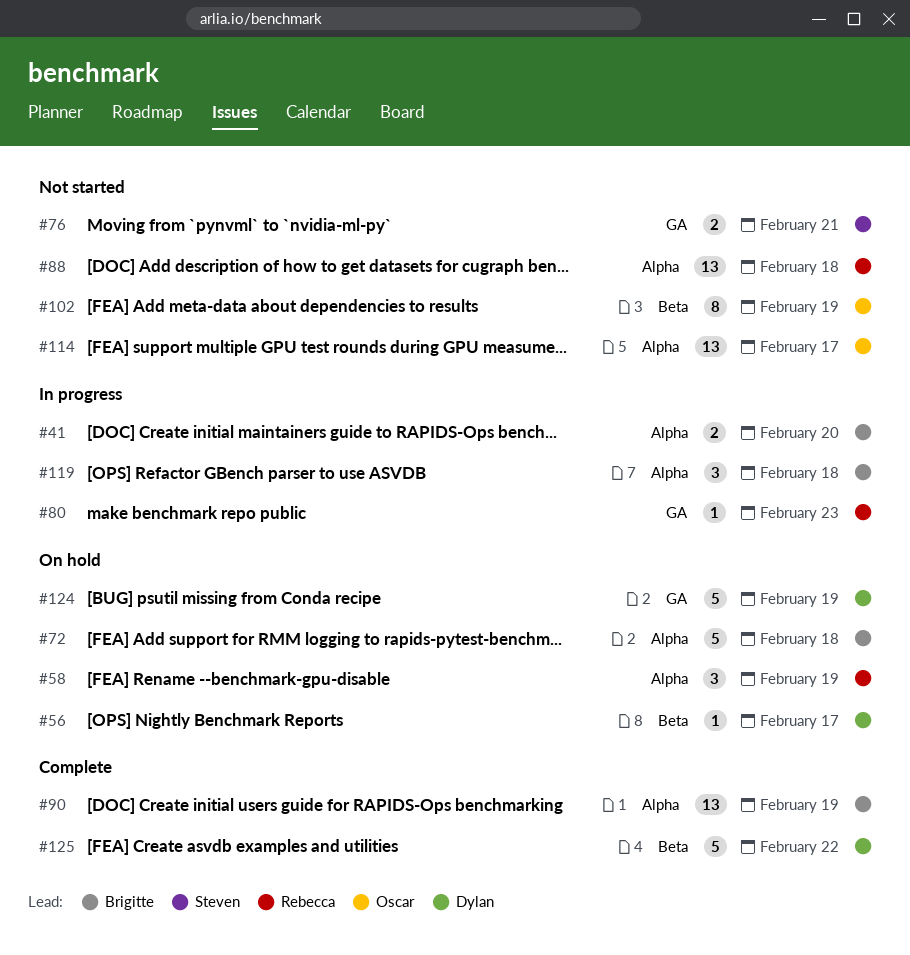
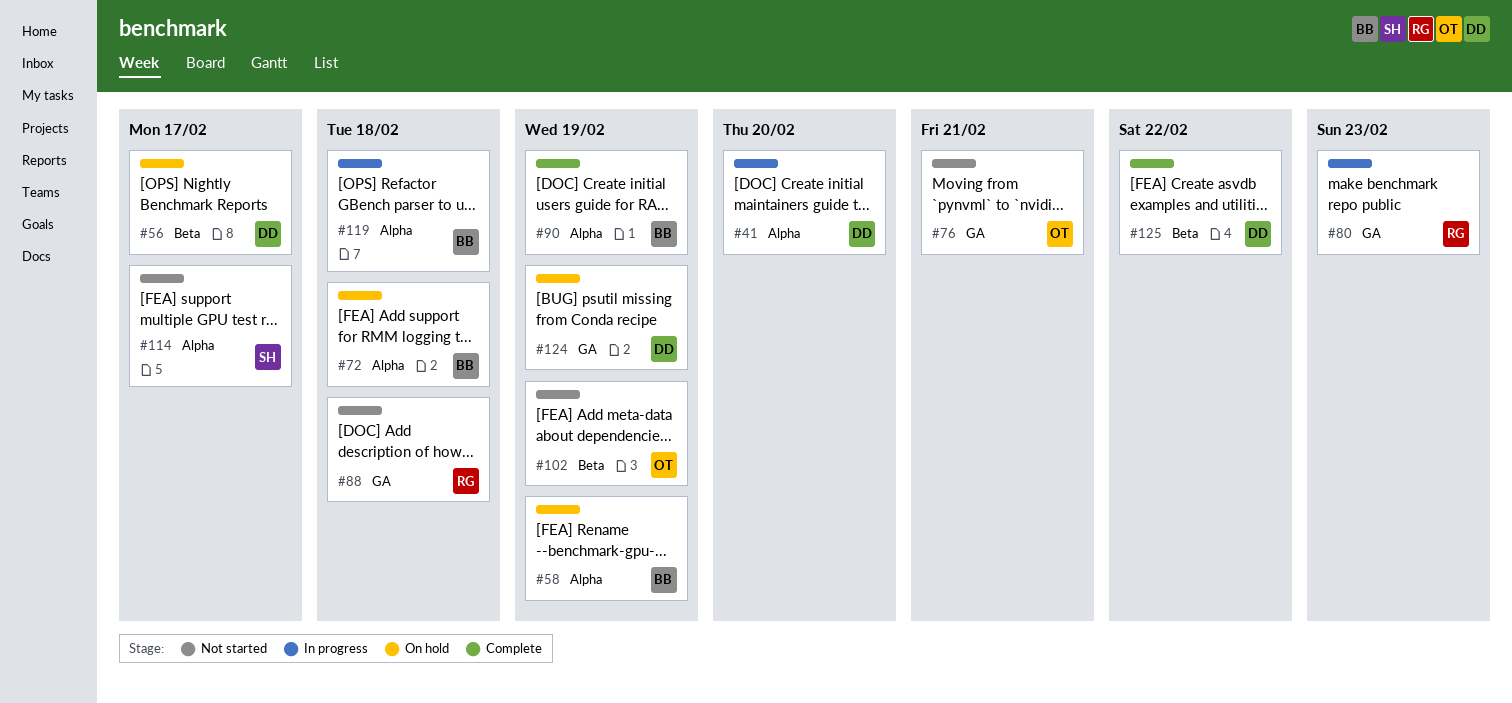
#41, owner: Brigitte -> Dylan
#58, owner: Rebecca -> Brigitte
#76, owner: Steven -> Oscar
#88, label: Alpha -> GA
#114, owner: Oscar -> Steven

